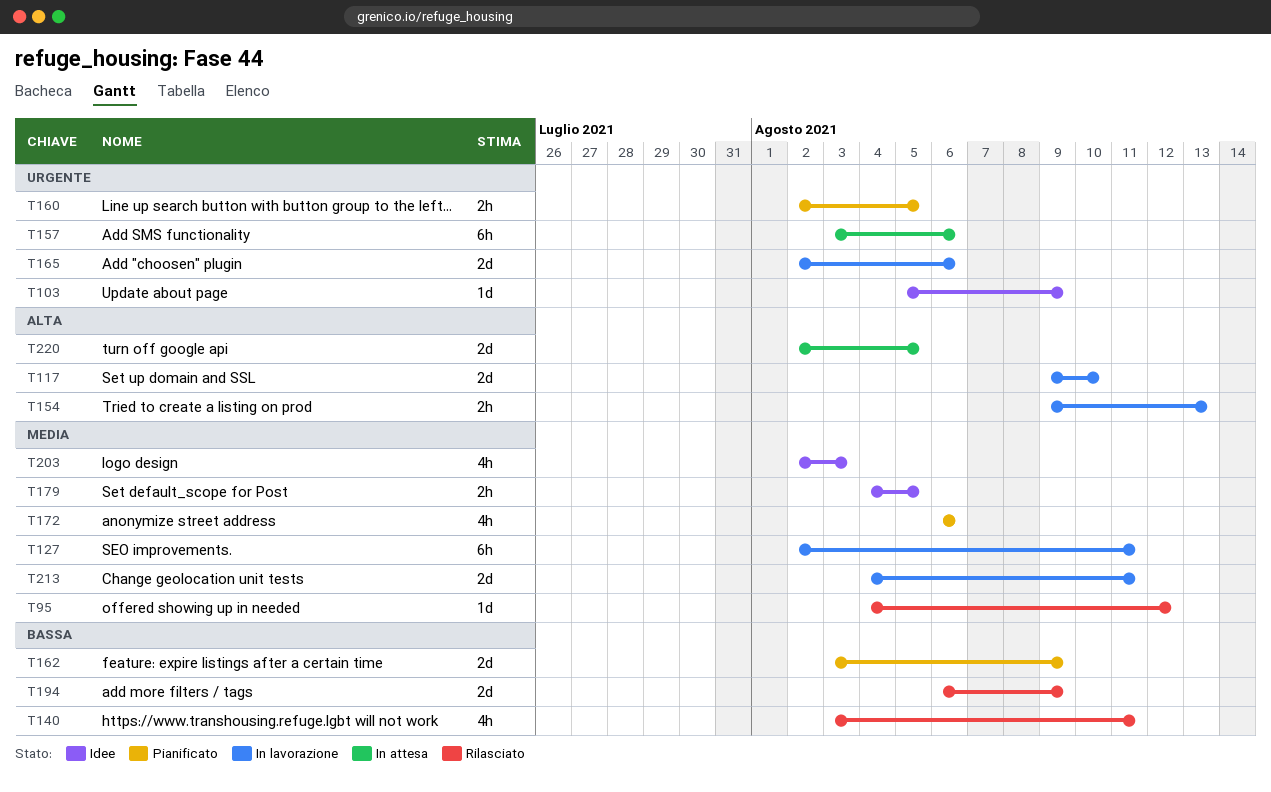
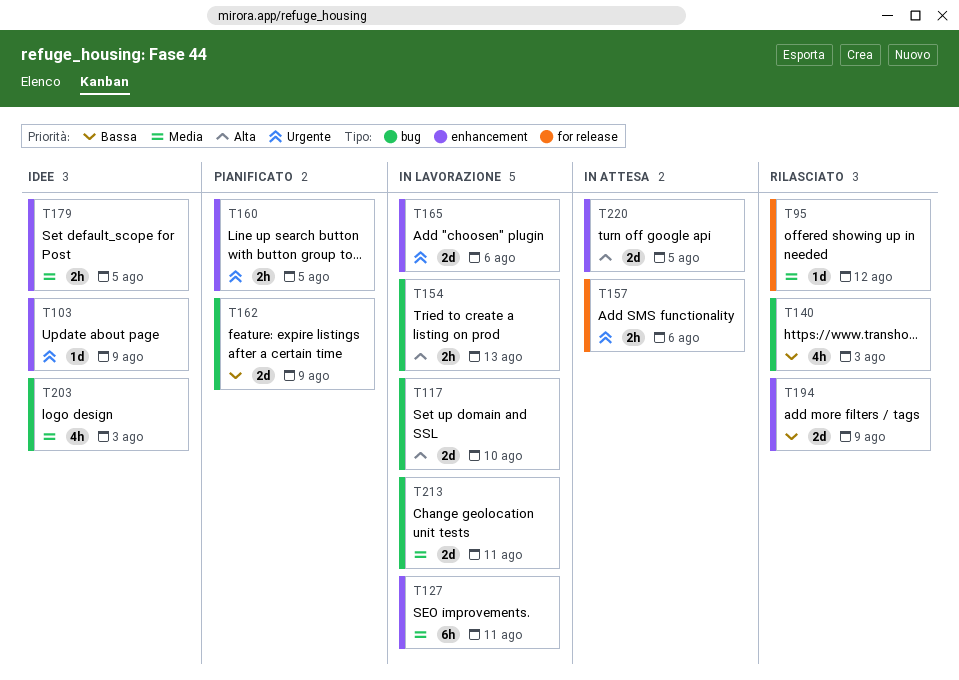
T140, due: Aug 11 -> Aug 3
T157, estimate: 6h -> 2h
T172: present -> none

